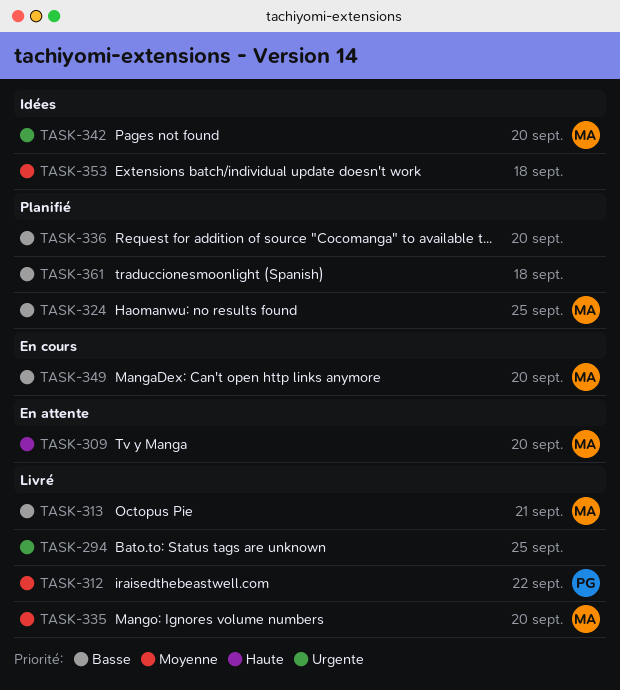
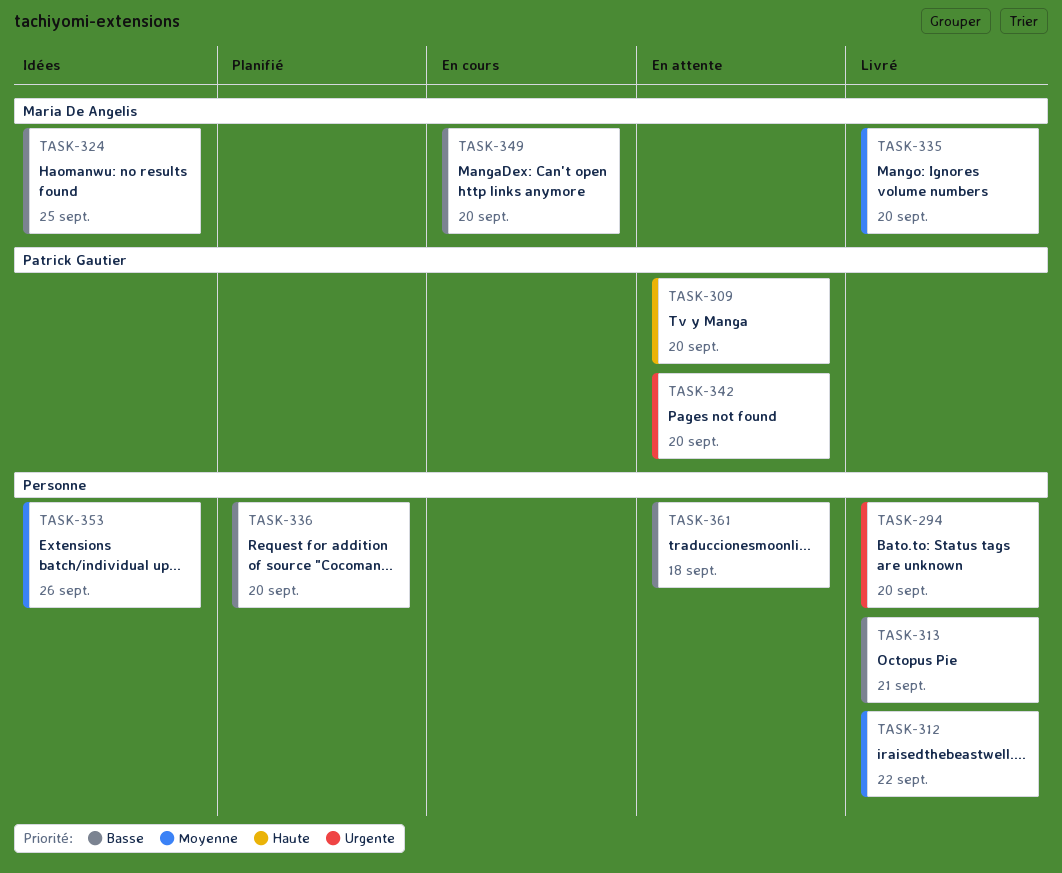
TASK-294, due: Sep 25 -> Sep 20
TASK-309, owner: Maria De Angelis -> Patrick Gautier
TASK-312, owner: Patrick Gautier -> none
TASK-313, owner: Maria De Angelis -> none
TASK-324, status: Planifié -> Idées
TASK-342, status: Idées -> En attente
TASK-342, owner: Maria De Angelis -> Patrick Gautier
TASK-353, due: Sep 18 -> Sep 26
TASK-361, status: Planifié -> En attente

